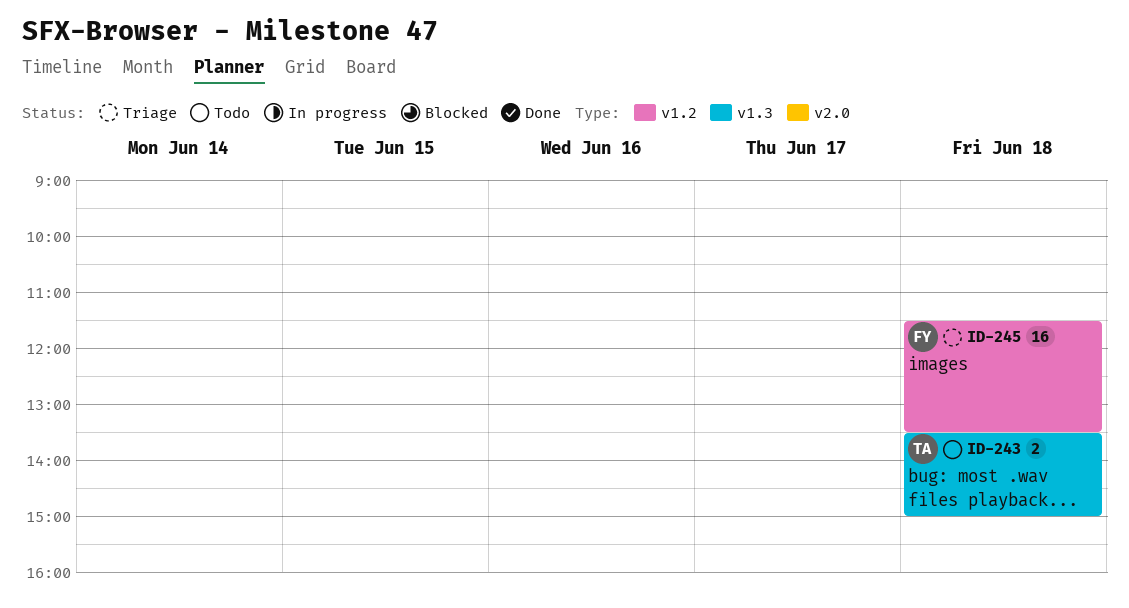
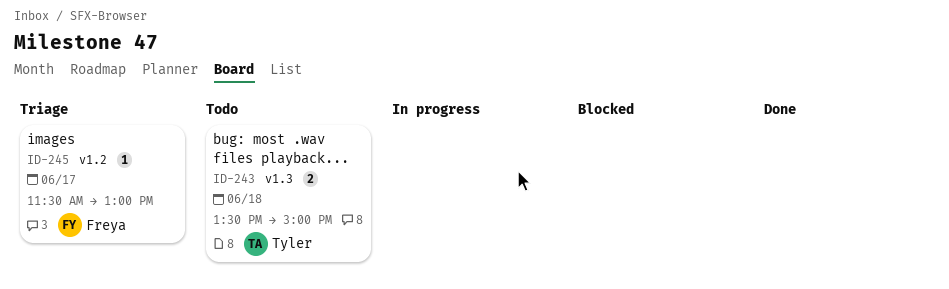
ID-245, estimate: 16 -> 1
ID-245, day: Jun 18 -> Jun 17
ID-245, ends: 13:30 -> 13:00

